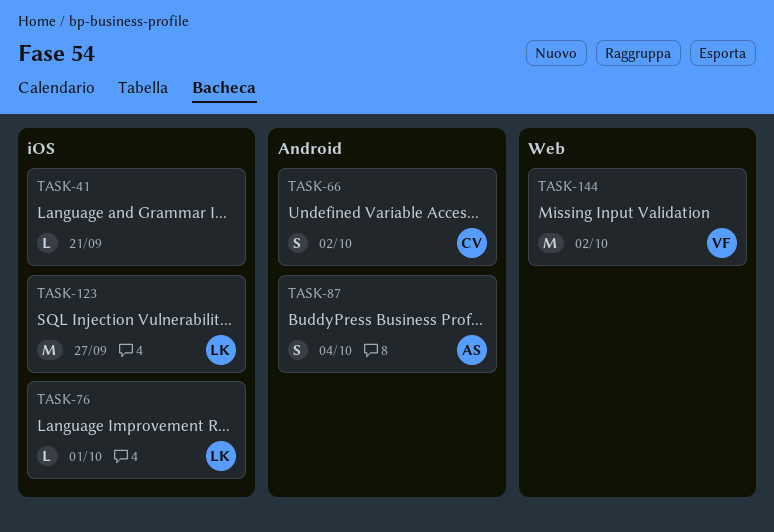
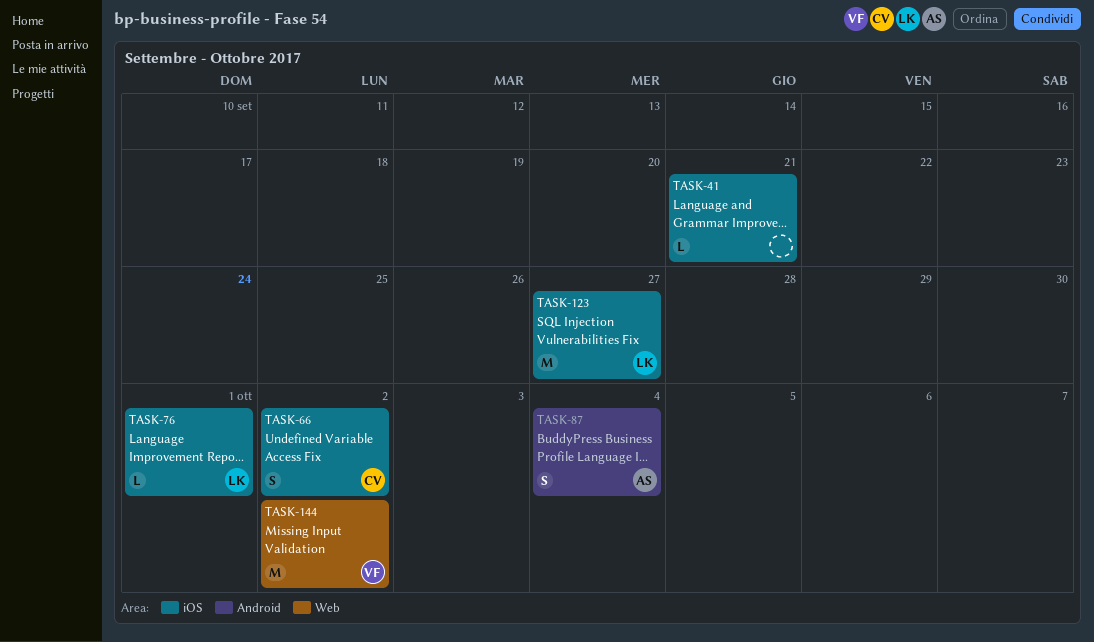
TASK-66, label: Android -> iOS

